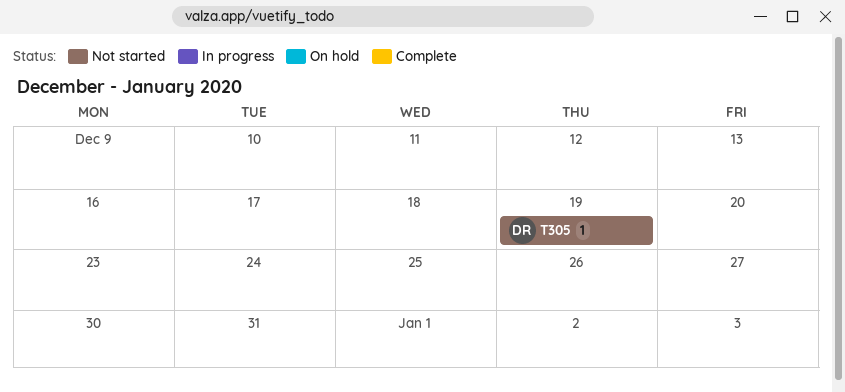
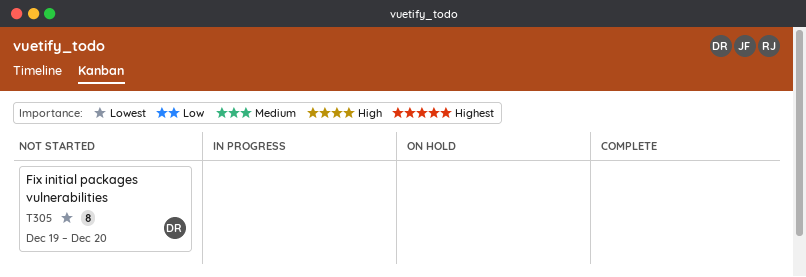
T305, estimate: 1 -> 8
T305, due: Dec 19 -> Dec 20

